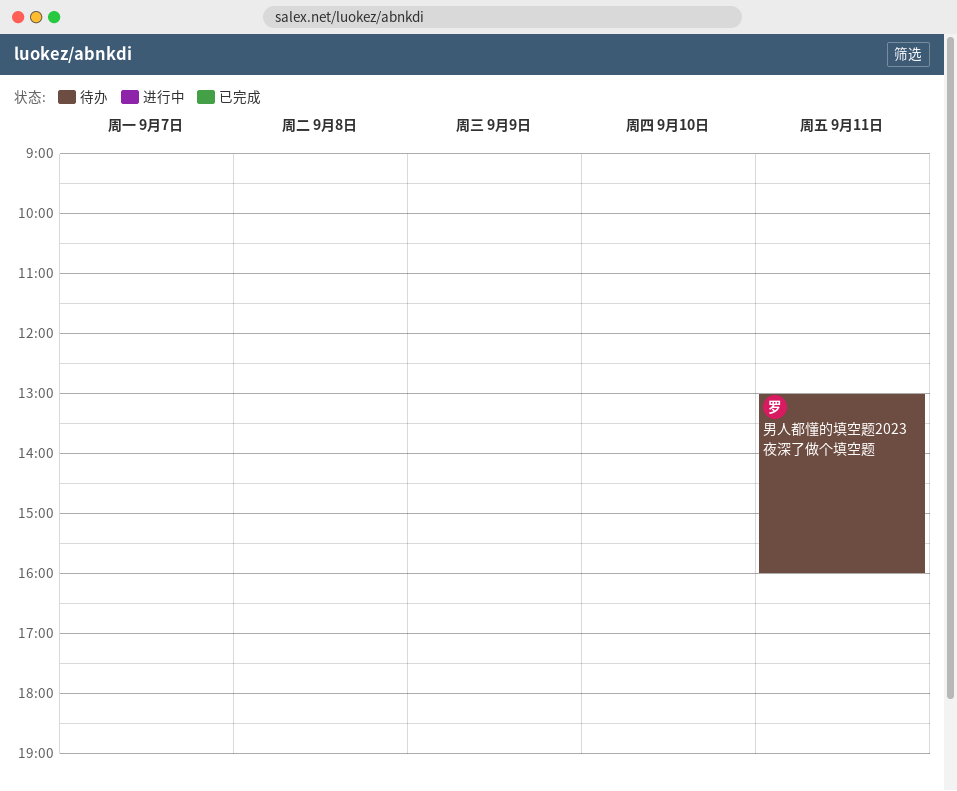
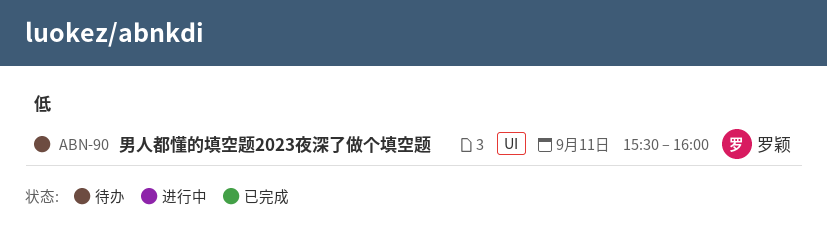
男人都懂的填空题2023夜深了做个填空题, begins: 13:00 -> 15:30

